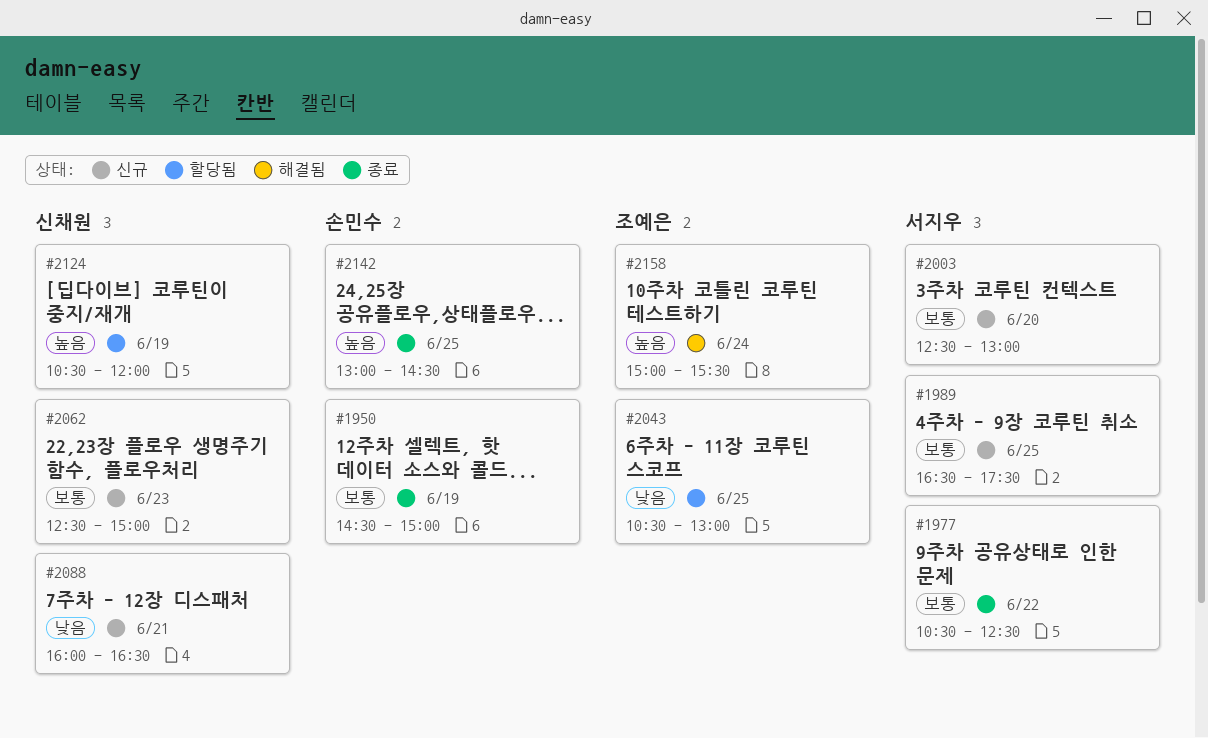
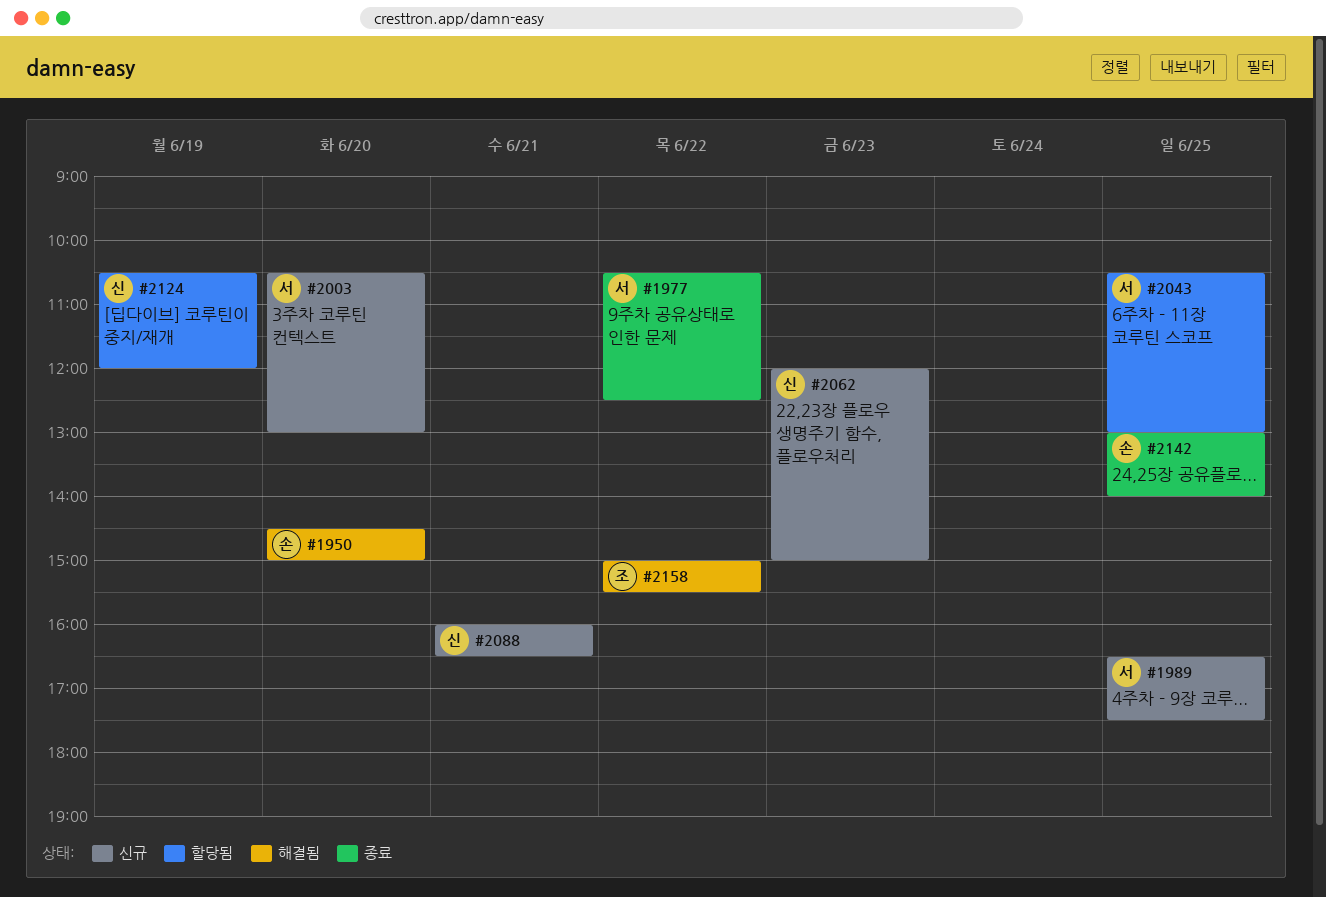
#1950, status: 종료 -> 해결됨
#1950, day: Jun 19 -> Jun 20
#2003, begins: 12:30 -> 10:30
#2043, owner: 조예은 -> 서지우
#2062, begins: 12:30 -> 12:00
#2142, ends: 14:30 -> 14:00
#2158, day: Jun 24 -> Jun 22

